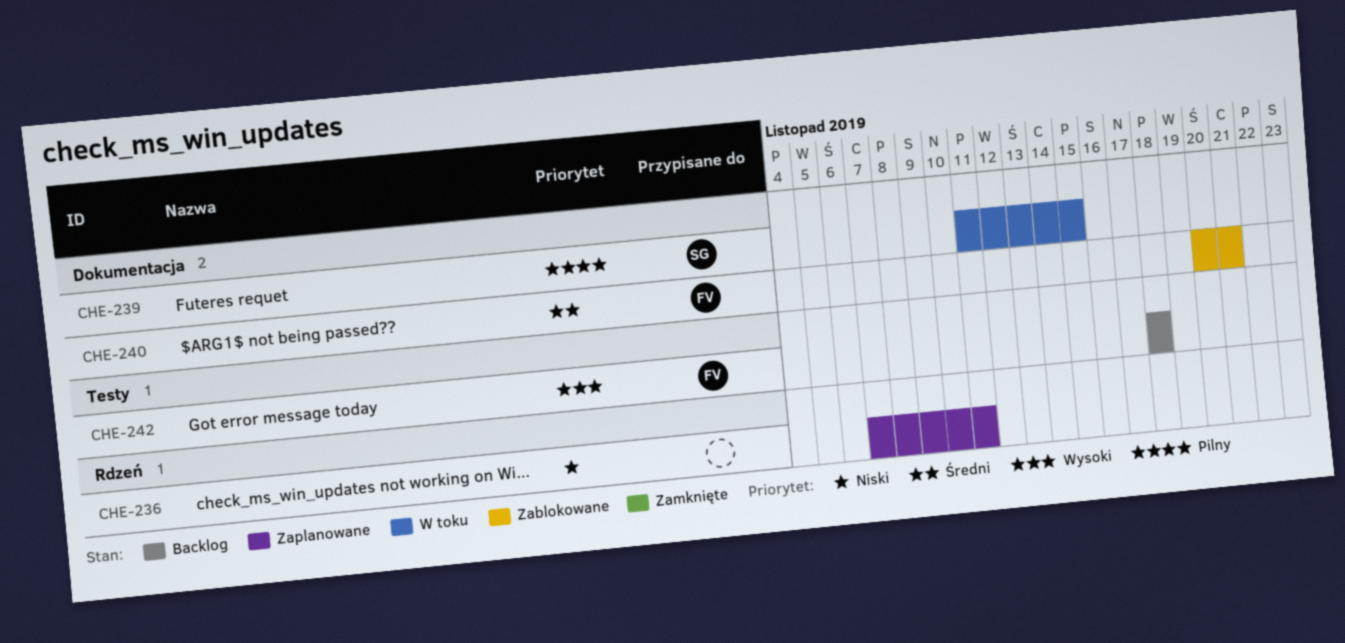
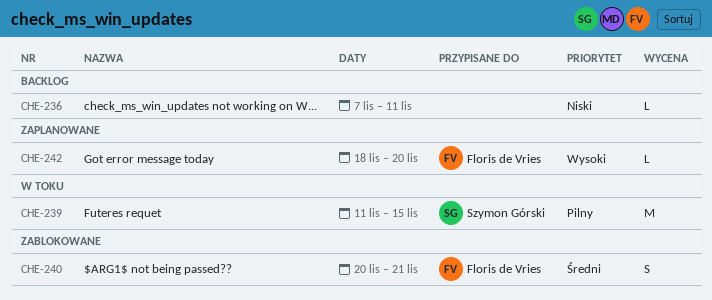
CHE-236, status: Zaplanowane -> Backlog
CHE-242, status: Backlog -> Zaplanowane
CHE-242, due: Nov 18 -> Nov 20

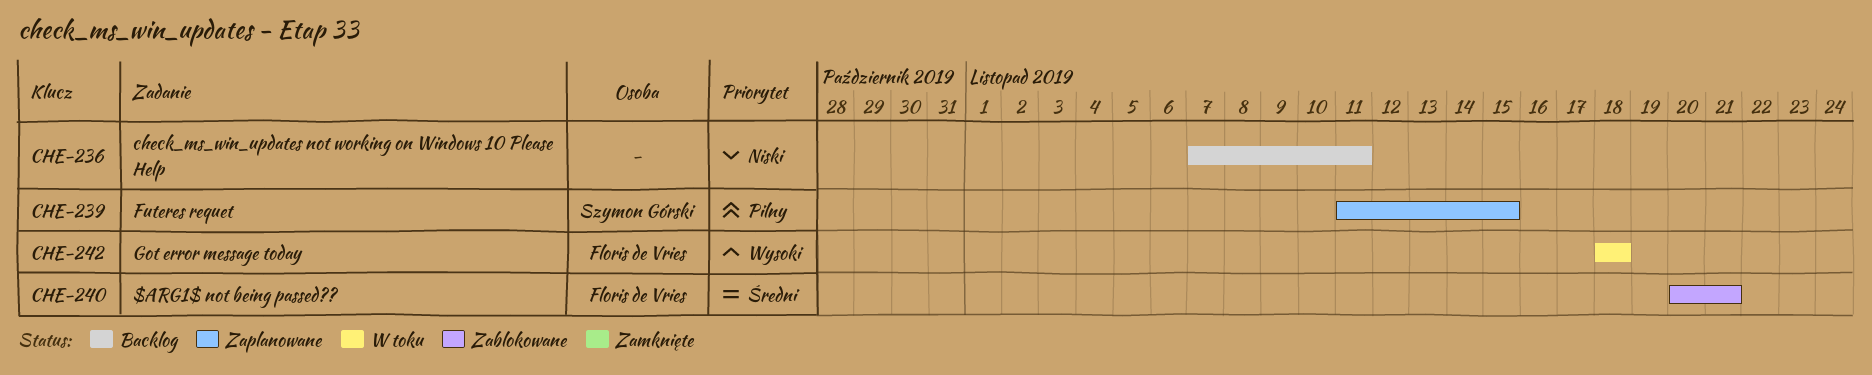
CHE-239, status: W toku -> Zaplanowane
CHE-242, status: Zaplanowane -> W toku
CHE-242, due: Nov 20 -> Nov 18

